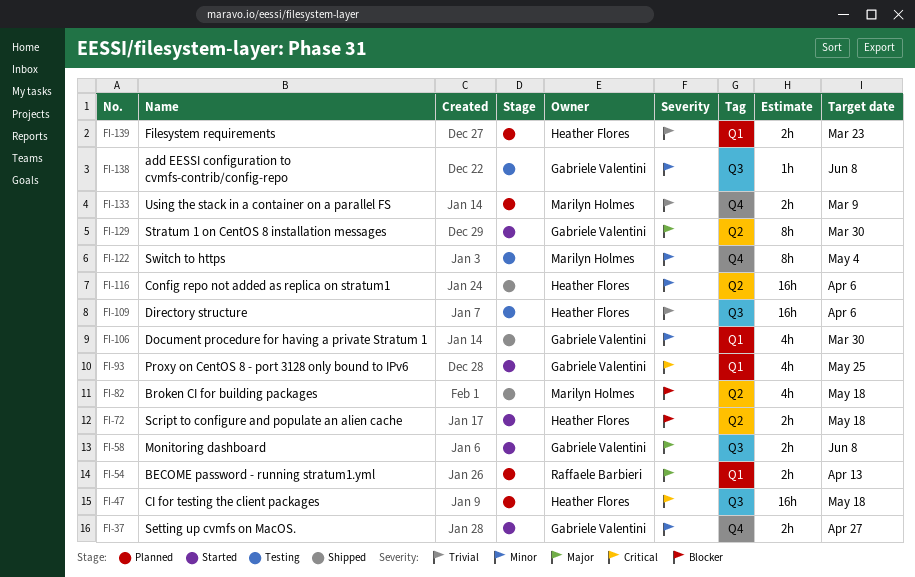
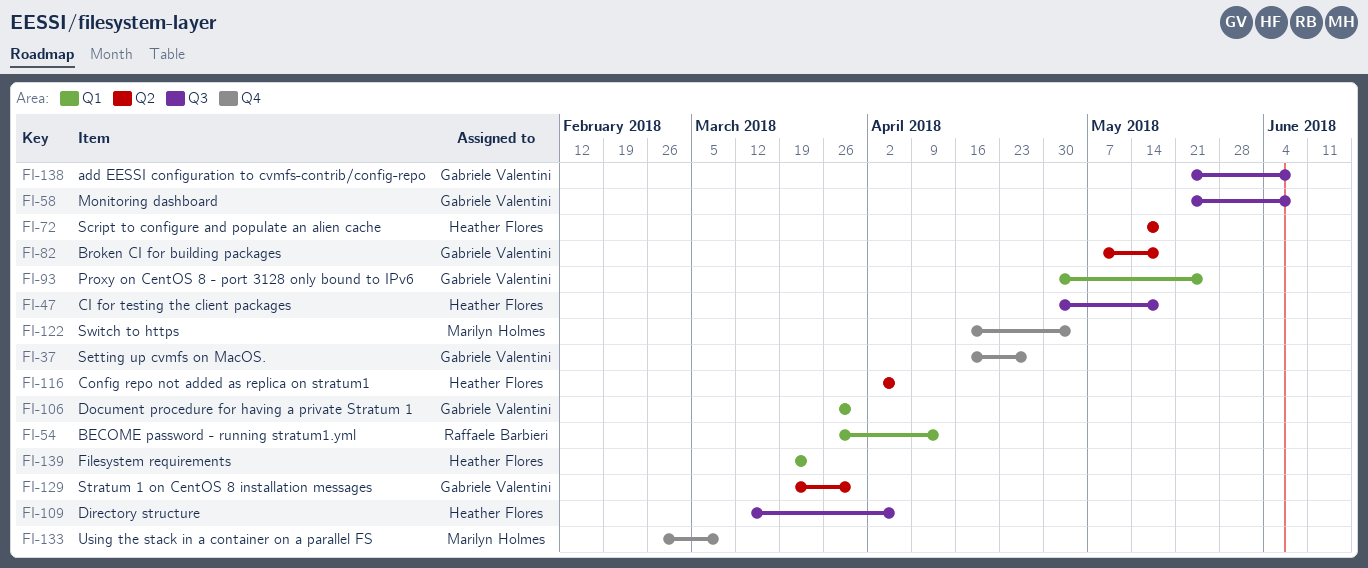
FI-82, owner: Marilyn Holmes -> Gabriele Valentini

